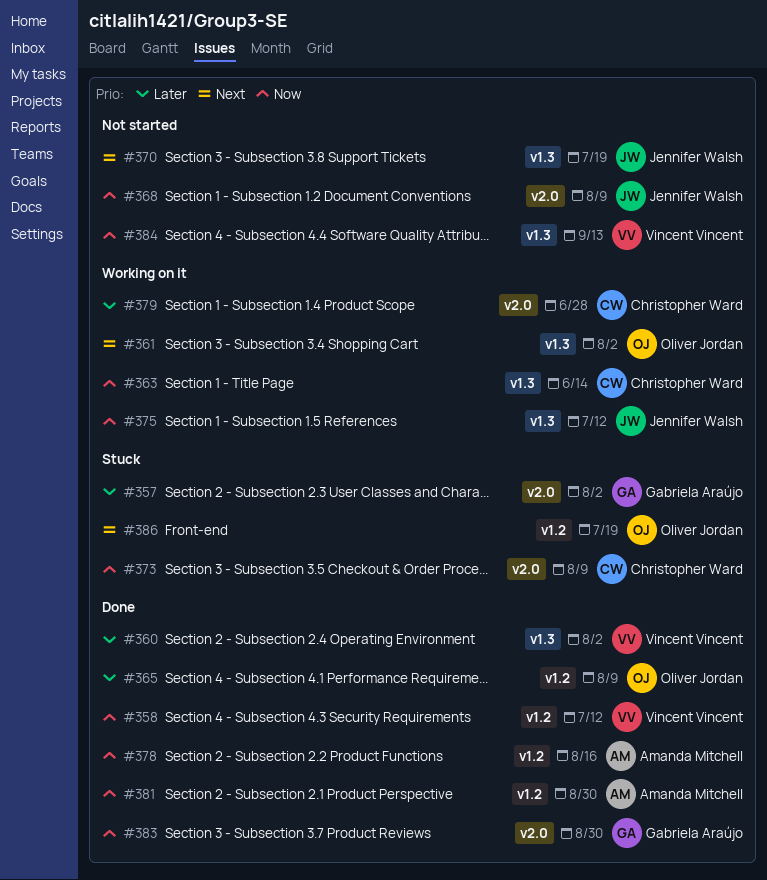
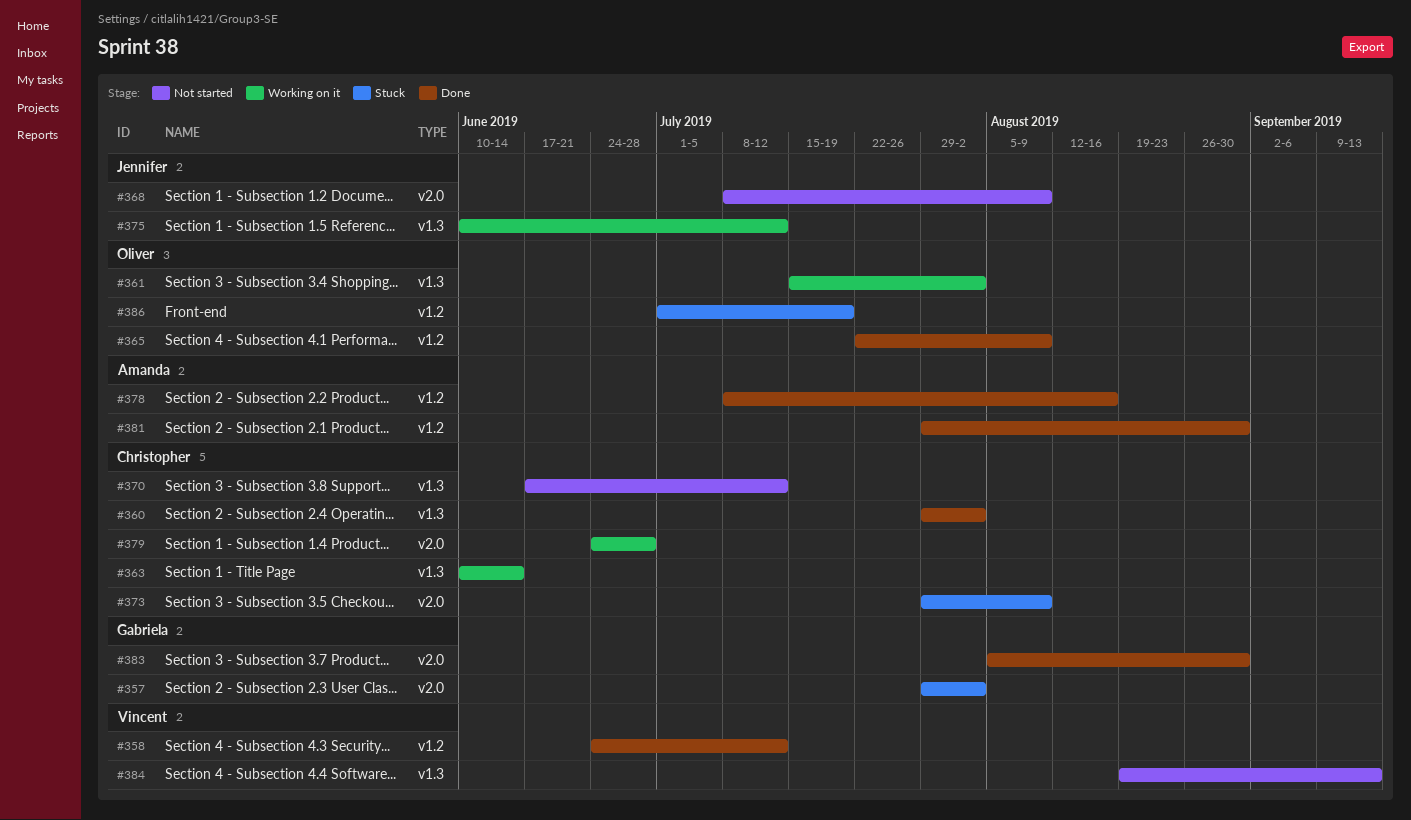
#360, owner: Vincent Vincent -> Christopher Ward
#370, owner: Jennifer Walsh -> Christopher Ward
#370, due: Jul 19 -> Jul 12

